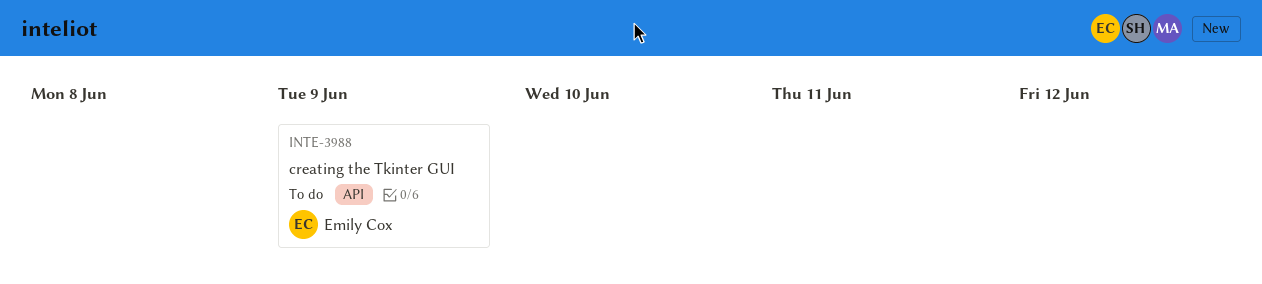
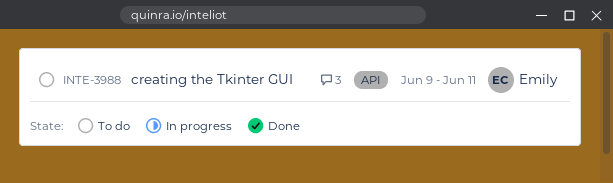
INTE-3988, due: Jun 9 -> Jun 11

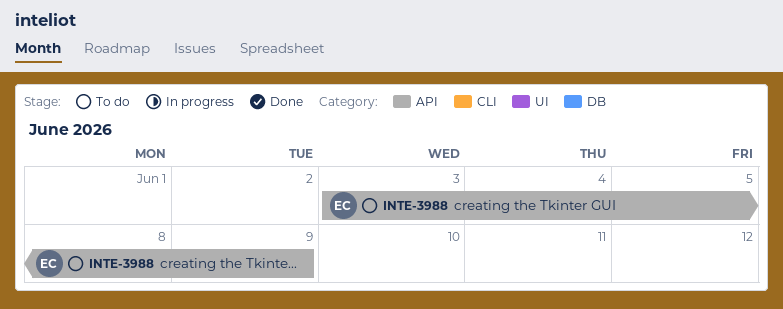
INTE-3988, start: Jun 9 -> Jun 3
INTE-3988, due: Jun 11 -> Jun 9

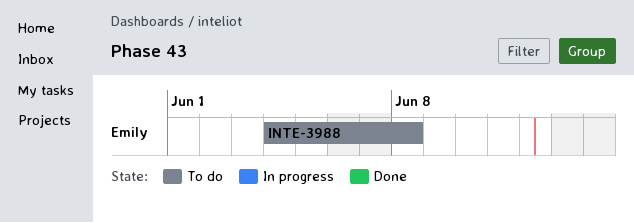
INTE-3988, start: Jun 3 -> Jun 4
INTE-3988, due: Jun 9 -> Jun 8

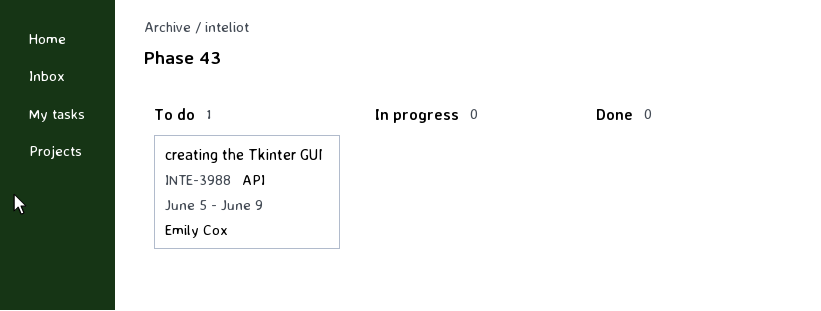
INTE-3988, start: Jun 4 -> Jun 5
INTE-3988, due: Jun 8 -> Jun 9

